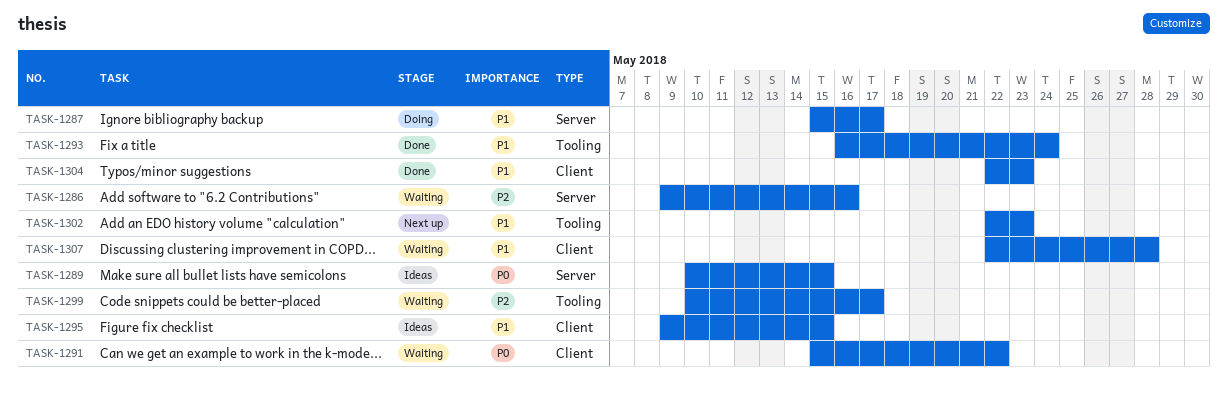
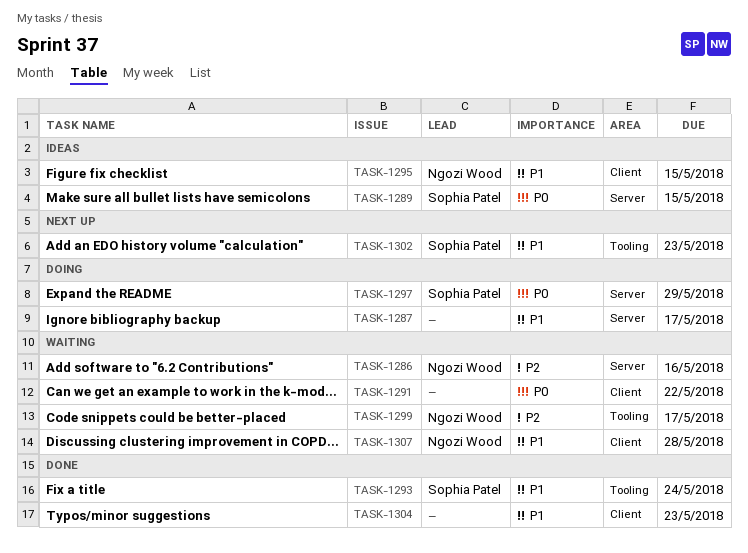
TASK-1297: none -> present

